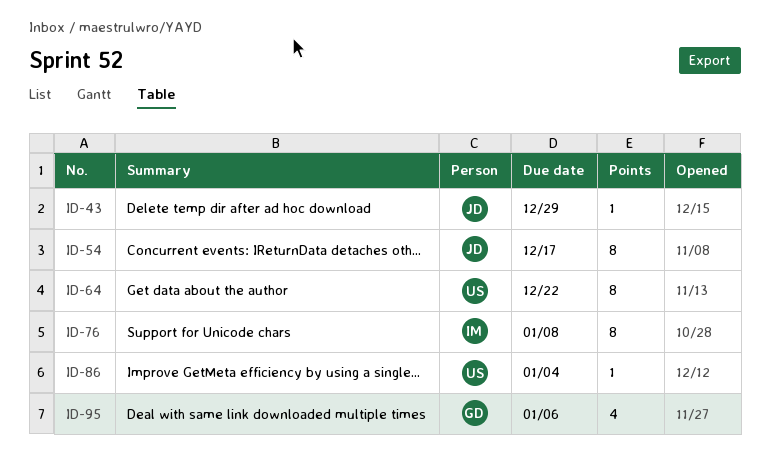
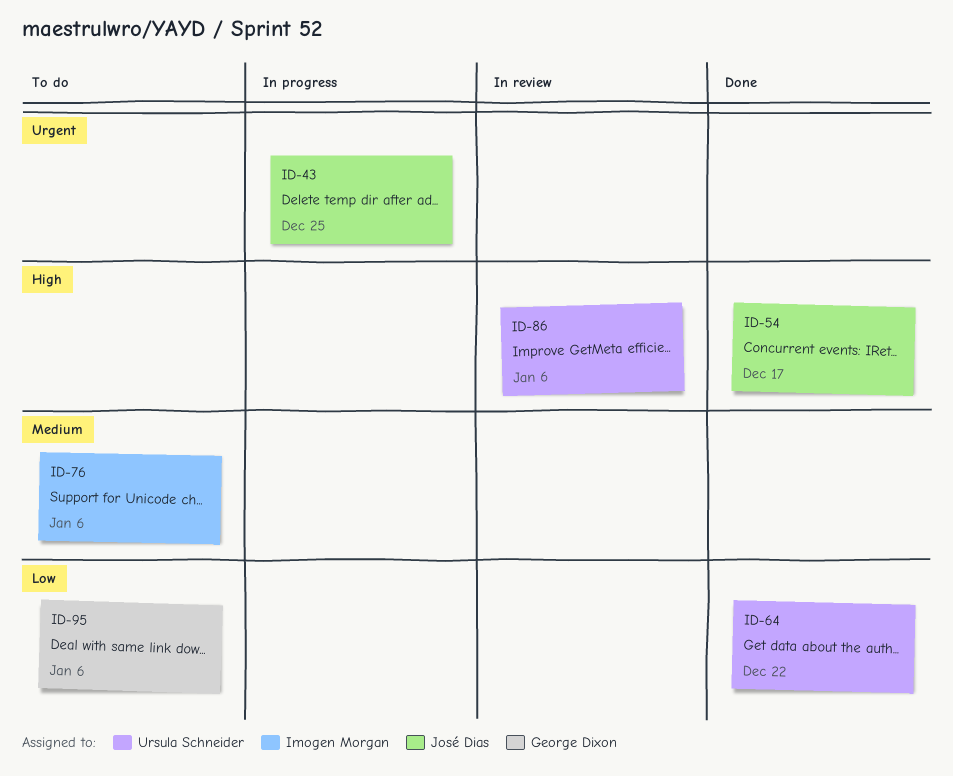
ID-43, due: Dec 29 -> Dec 25
ID-76, due: Jan 8 -> Jan 6
ID-86, due: Jan 4 -> Jan 6

